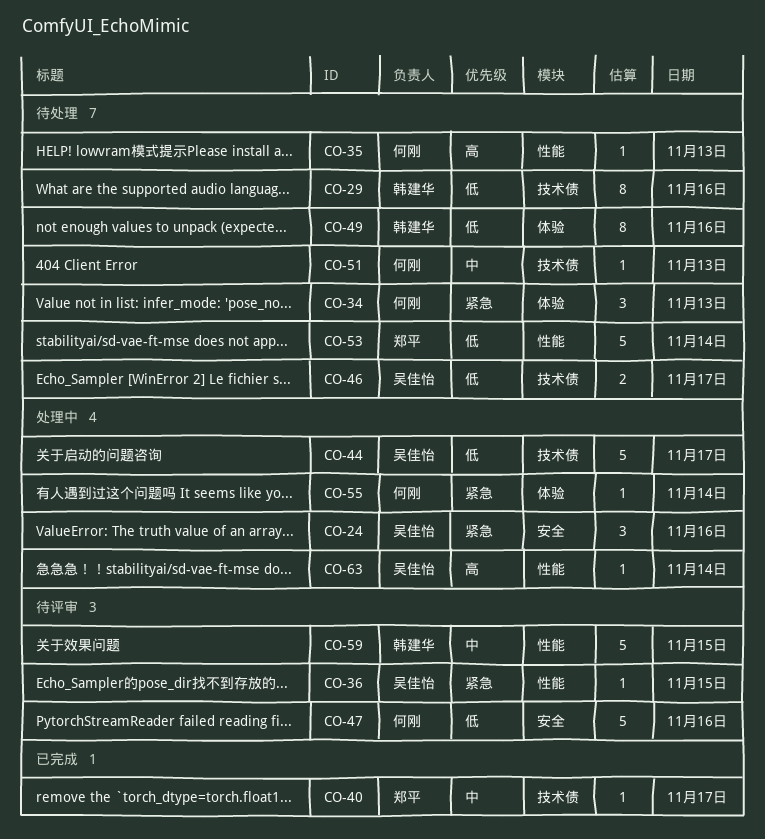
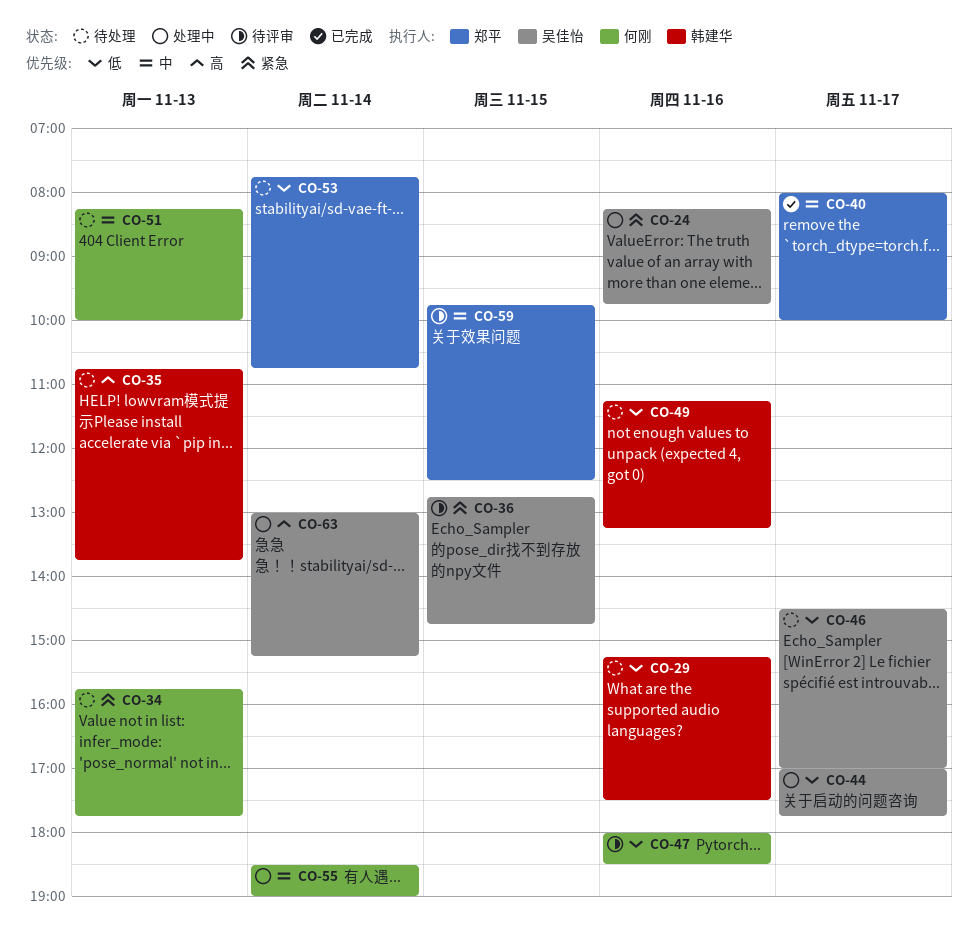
CO-35, owner: 何刚 -> 韩建华
CO-55, priority: 紧急 -> 中
CO-59, owner: 韩建华 -> 郑平

